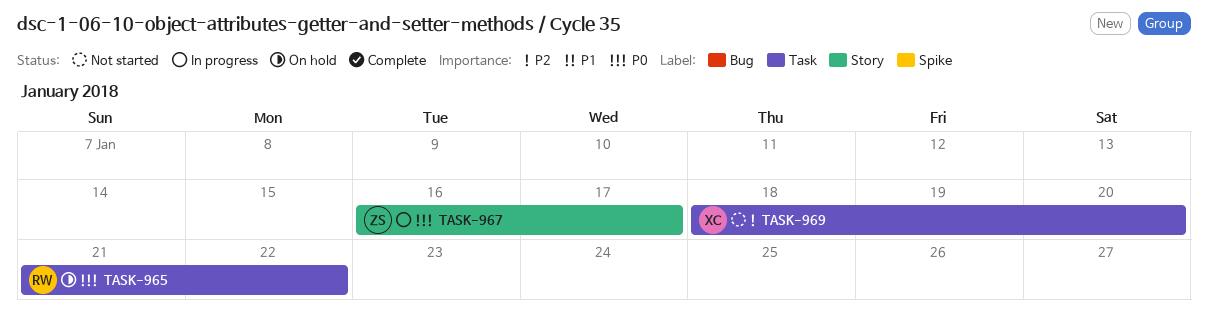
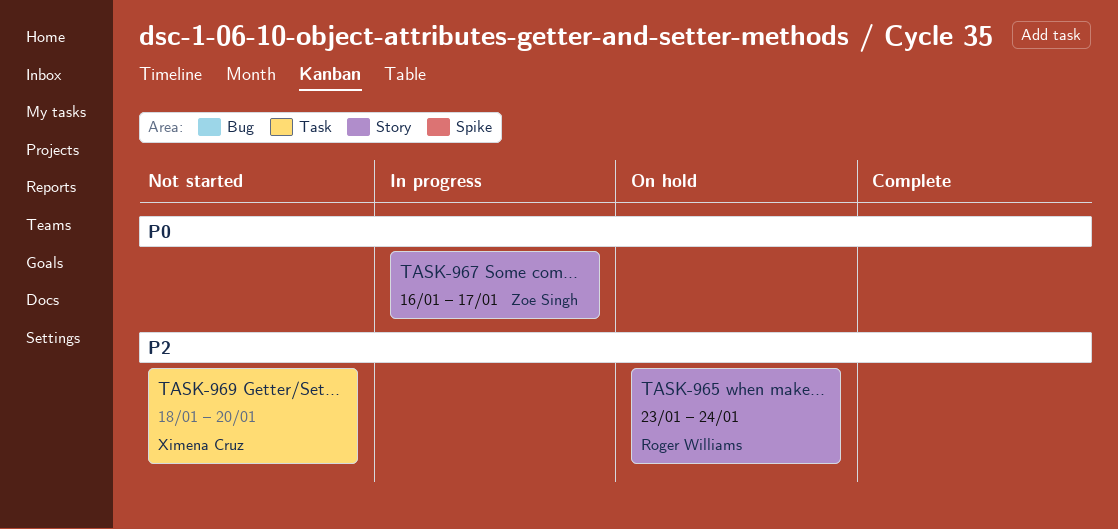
TASK-965, priority: P0 -> P2
TASK-965, label: Task -> Story
TASK-965, start: Jan 21 -> Jan 23
TASK-965, due: Jan 22 -> Jan 24

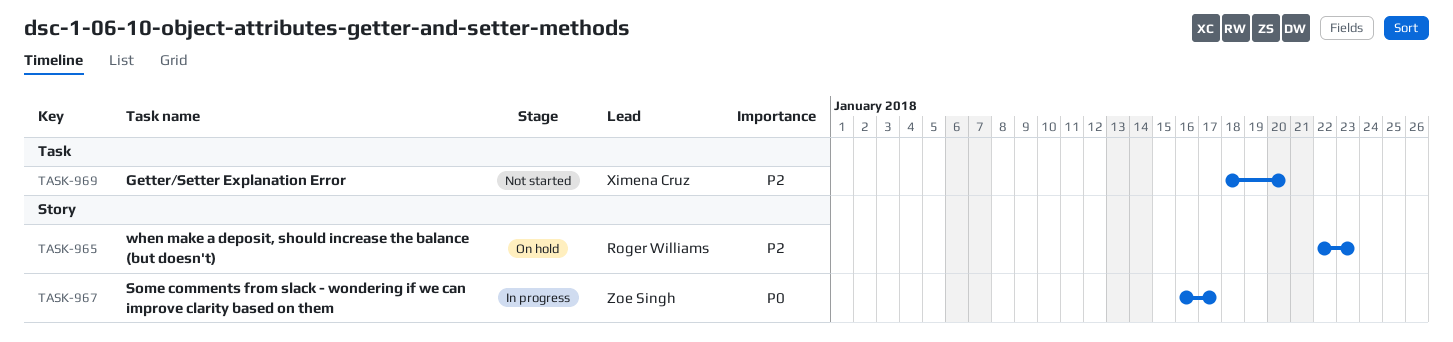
TASK-965, start: Jan 23 -> Jan 22
TASK-965, due: Jan 24 -> Jan 23

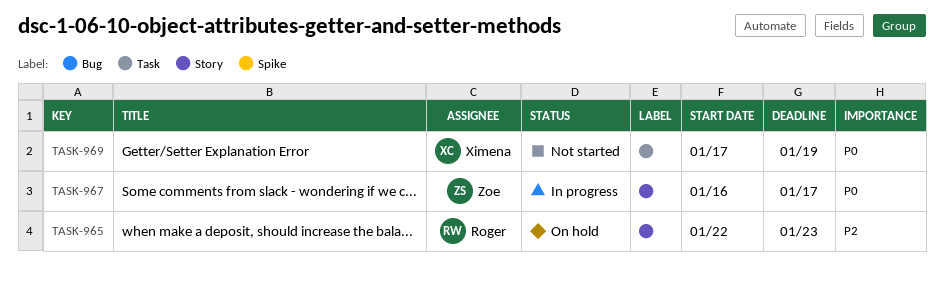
TASK-969, priority: P2 -> P0
TASK-969, start: Jan 18 -> Jan 17
TASK-969, due: Jan 20 -> Jan 19

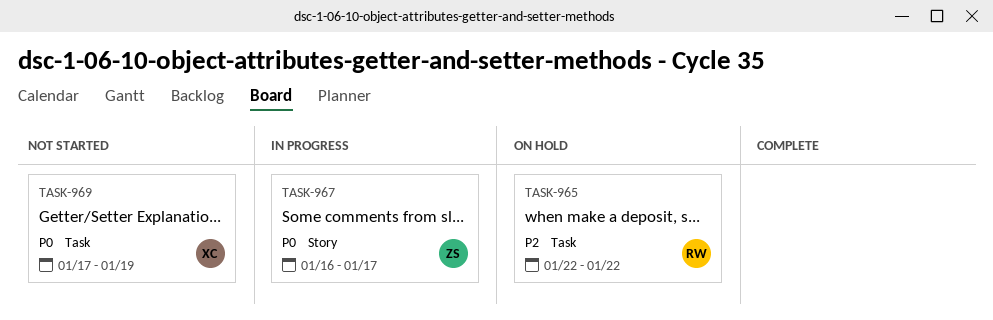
TASK-965, label: Story -> Task
TASK-965, due: Jan 23 -> Jan 22

